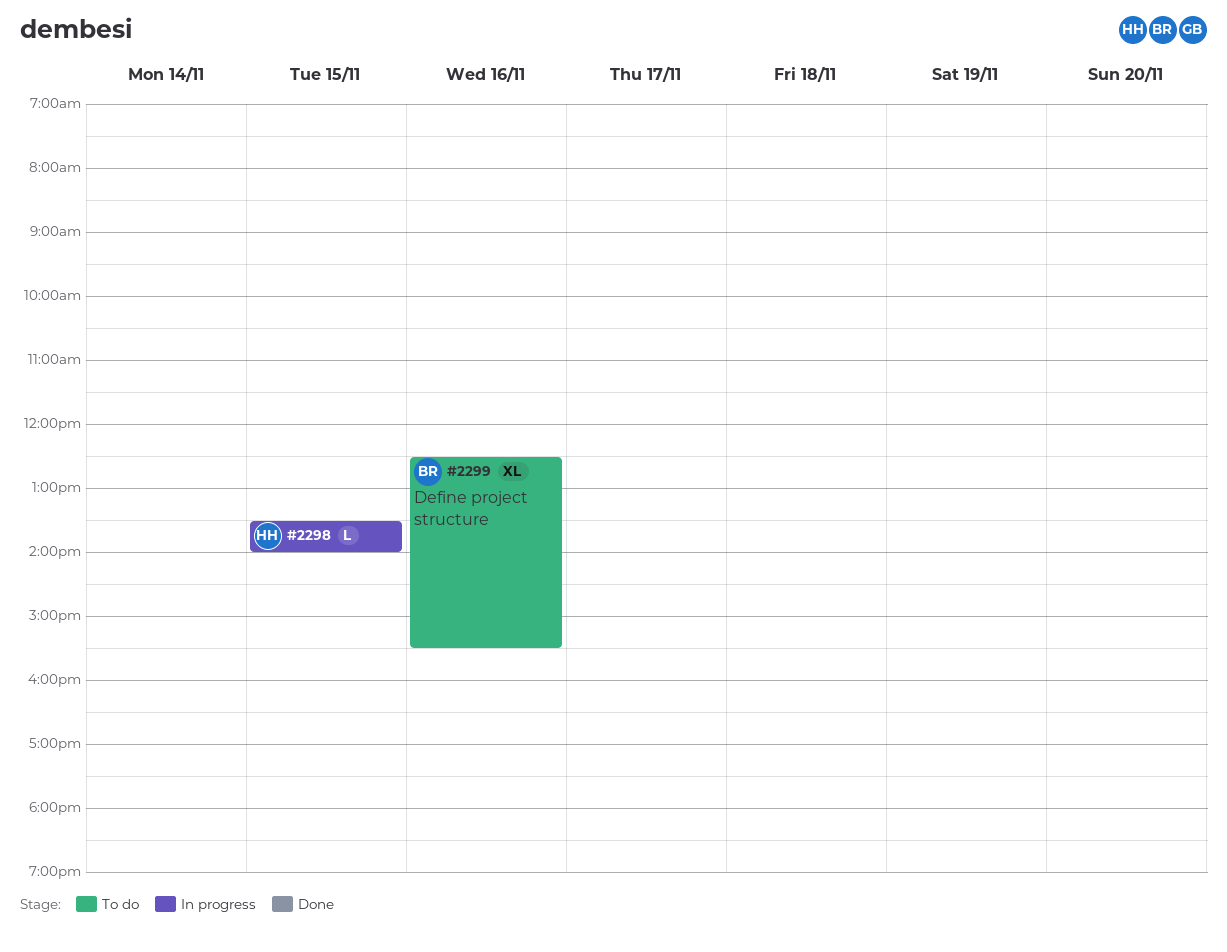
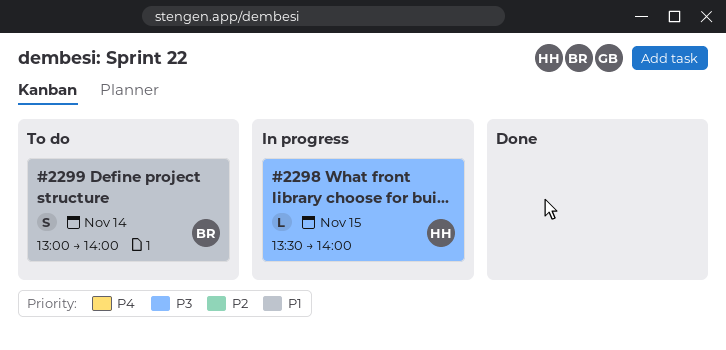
#2299, estimate: XL -> S
#2299, day: Nov 16 -> Nov 14
#2299, begins: 12:30 -> 13:00
#2299, ends: 15:30 -> 14:00

